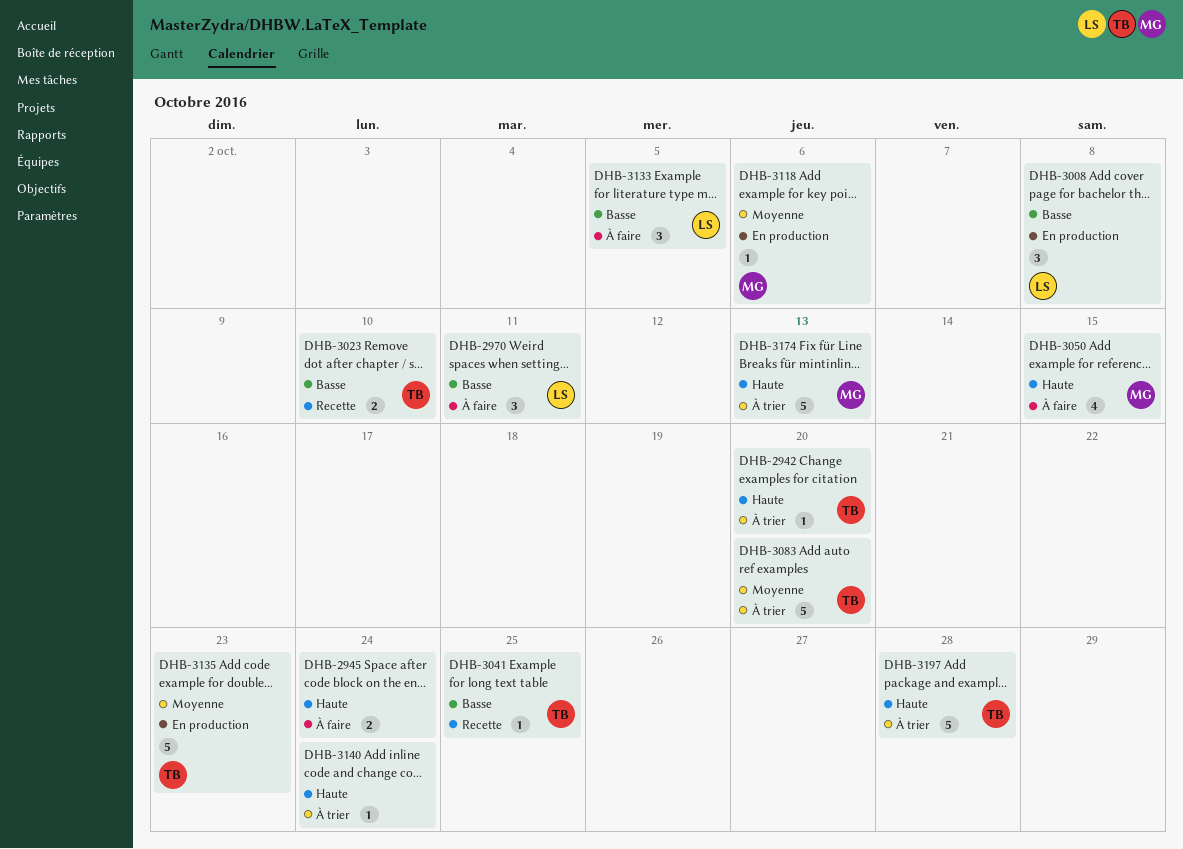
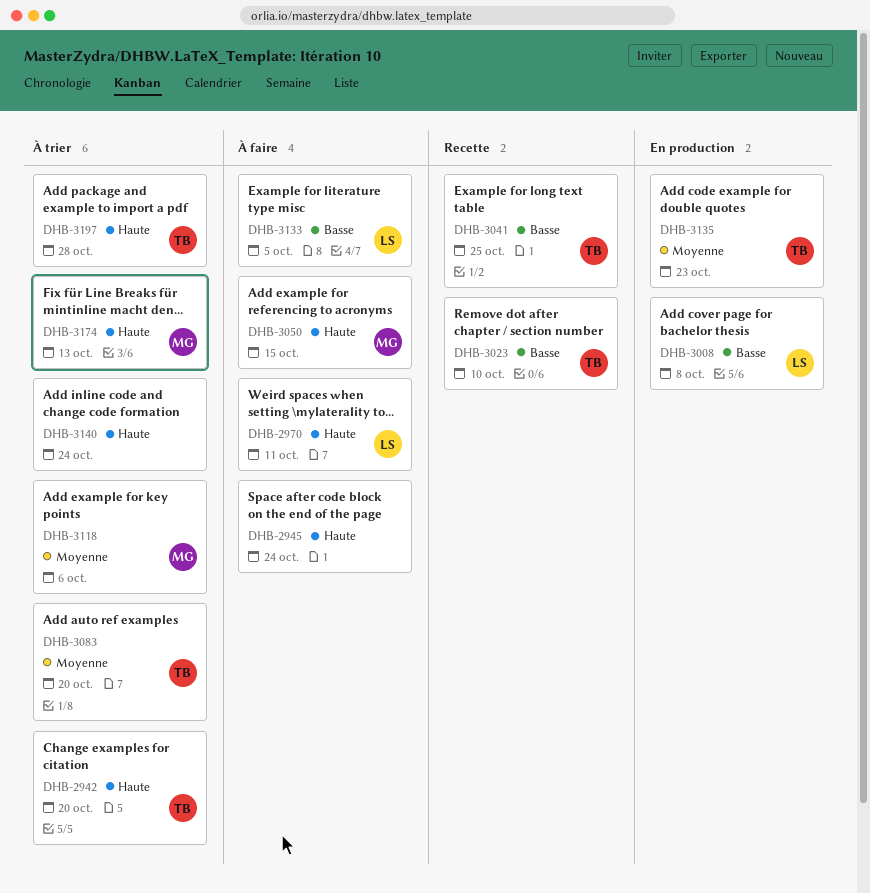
DHB-2970, priority: Basse -> Haute
DHB-3118, status: En production -> À trier

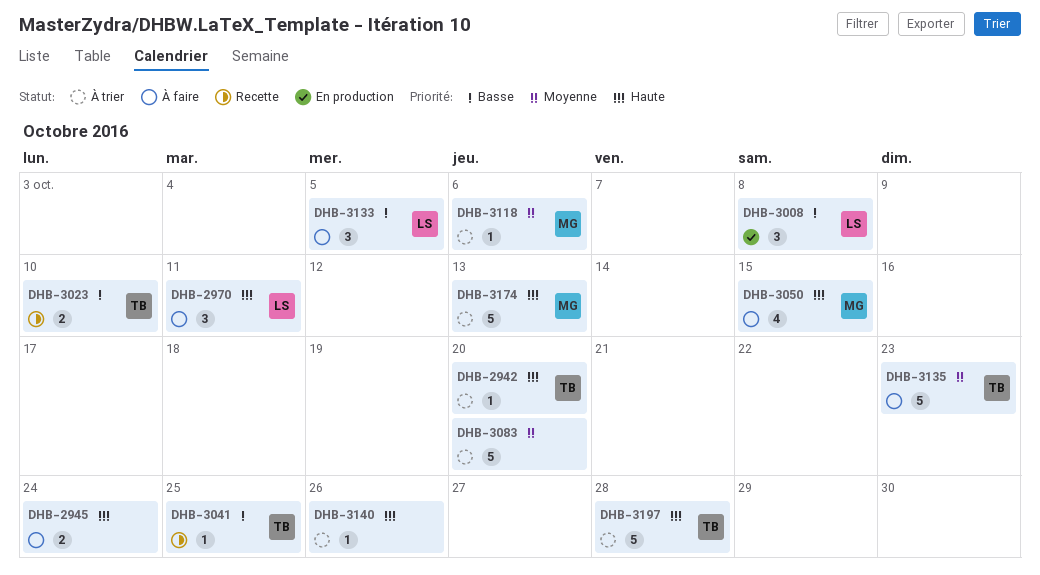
DHB-3083, owner: TB -> none
DHB-3135, status: En production -> À faire
DHB-3140, due: Oct 24 -> Oct 26

